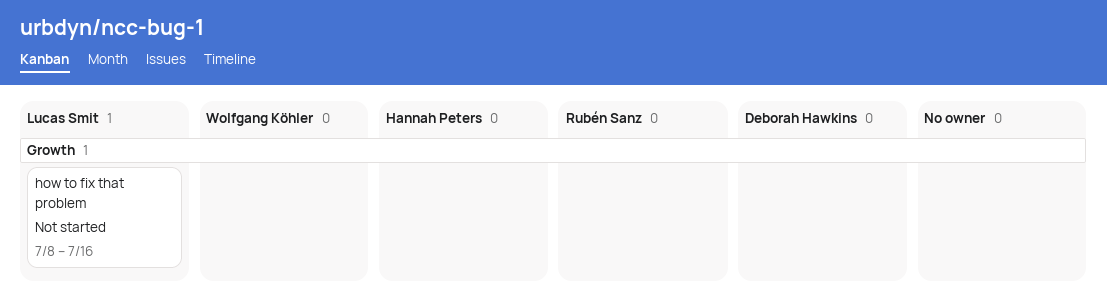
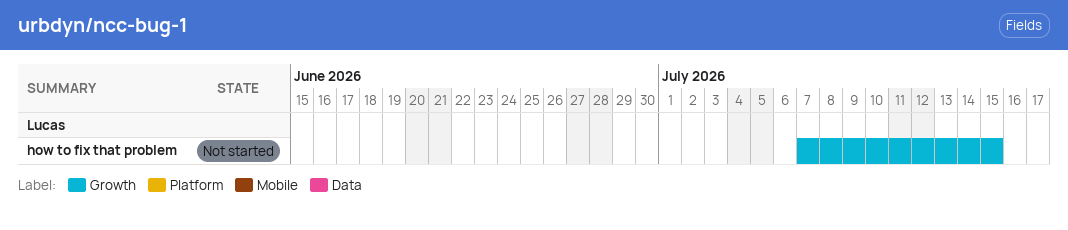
how to fix that problem, start: Jul 8 -> Jul 7
how to fix that problem, due: Jul 16 -> Jul 15

